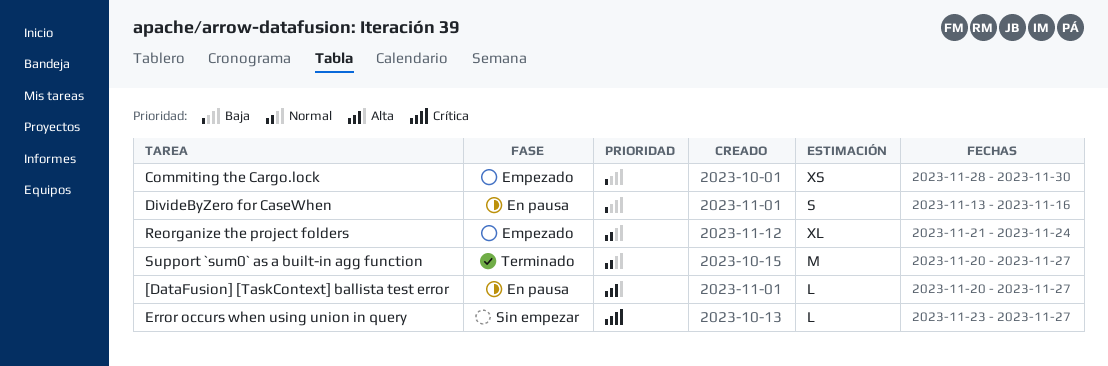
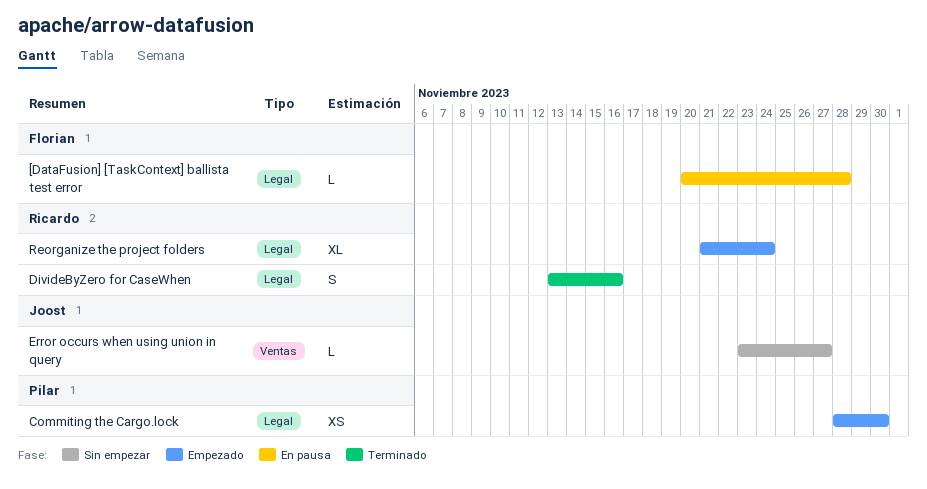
[DataFusion] [TaskContext] ballista test error, due: Nov 27 -> Nov 28
DivideByZero for CaseWhen, status: En pausa -> Terminado
Support `sum0` as a built-in agg function: present -> none

